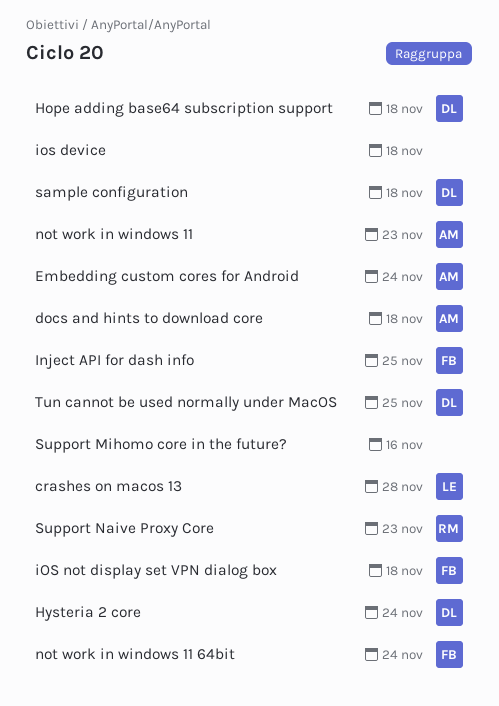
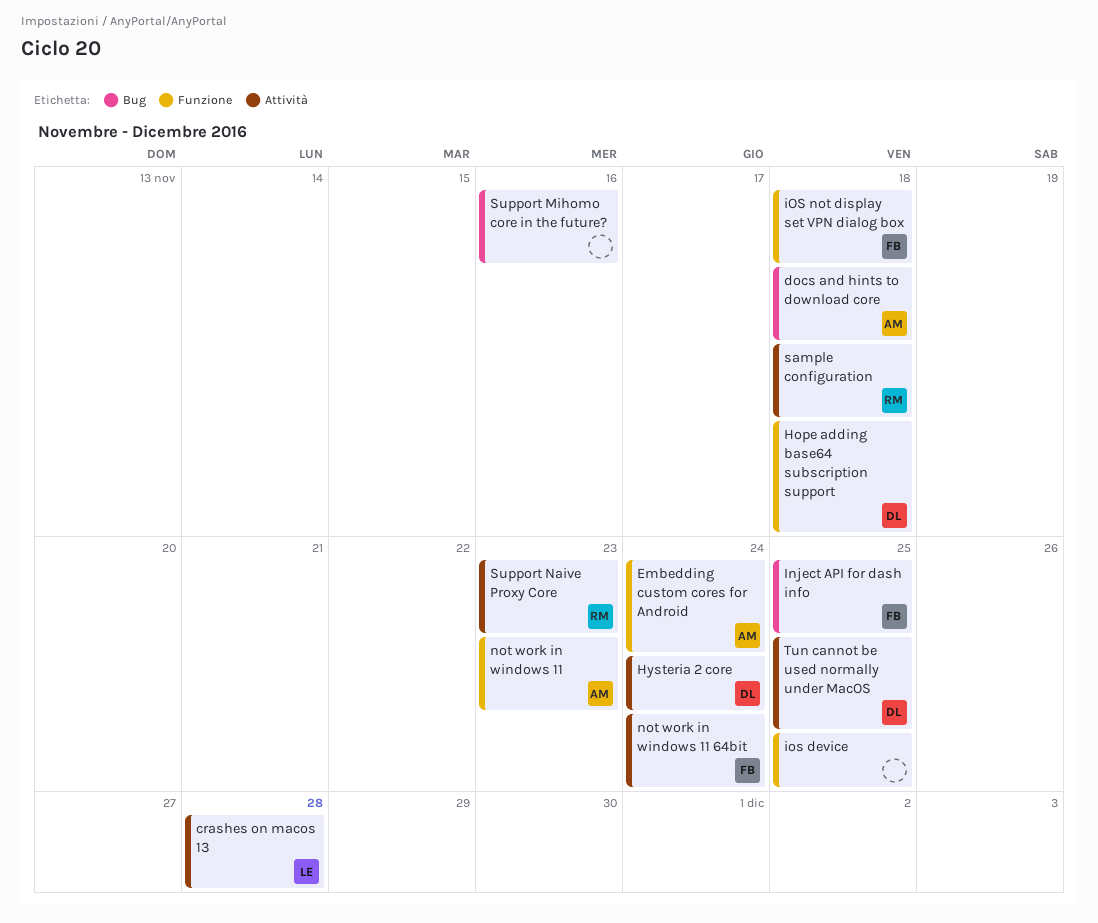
ios device, due: Nov 18 -> Nov 25
sample configuration, owner: DL -> RM

